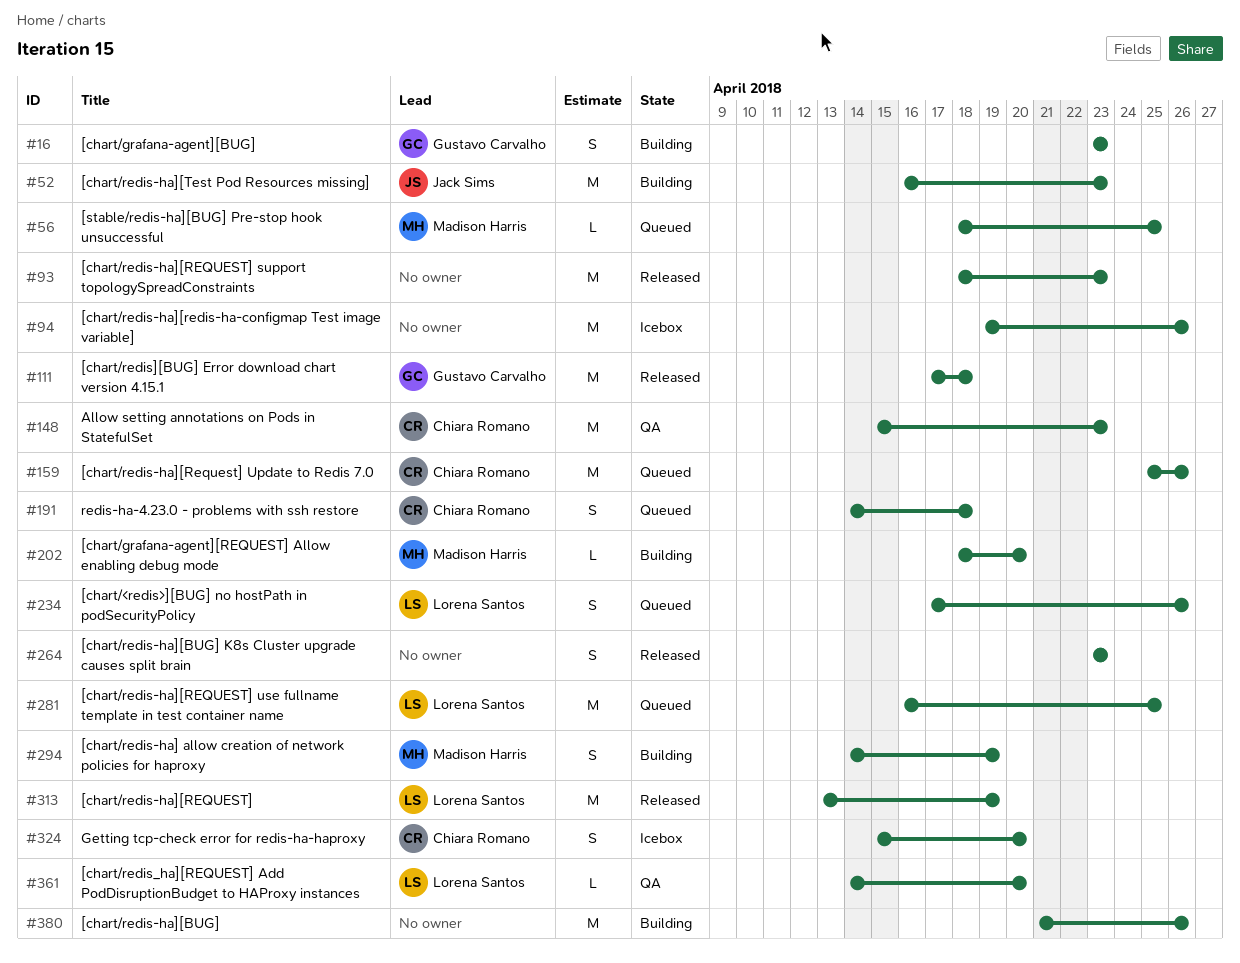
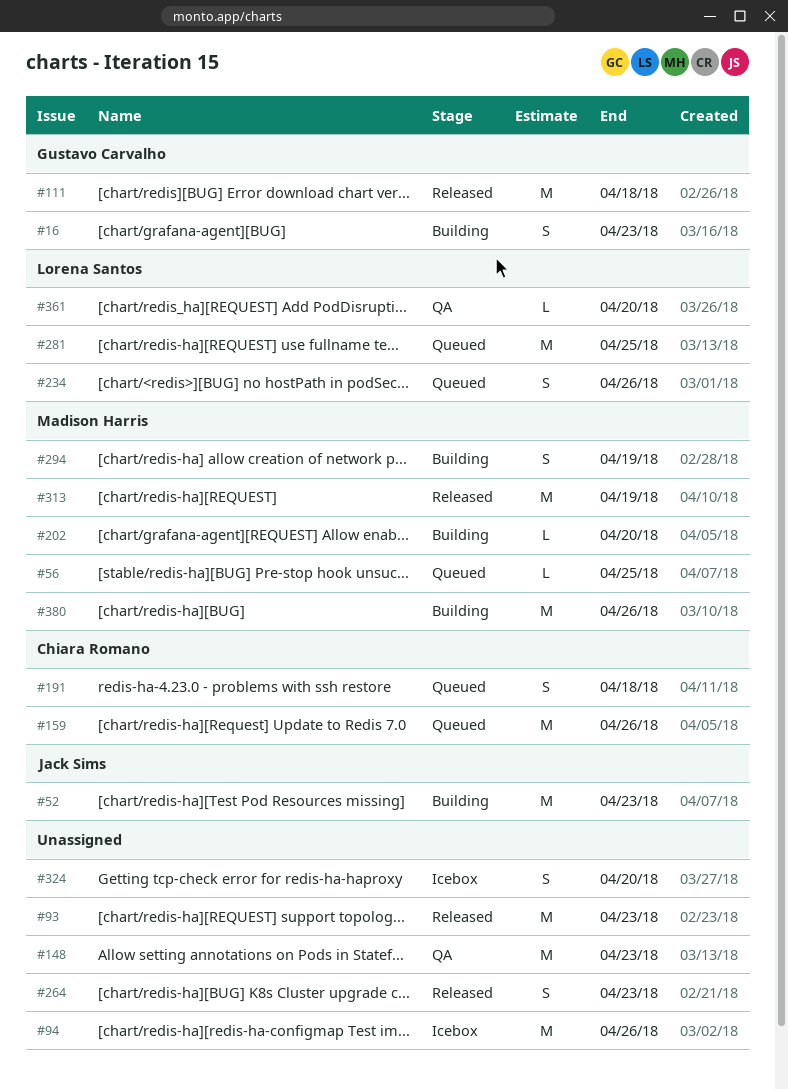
#148, owner: Chiara Romano -> none
#313, owner: Lorena Santos -> Madison Harris
#324, owner: Chiara Romano -> none
#380, owner: none -> Madison Harris

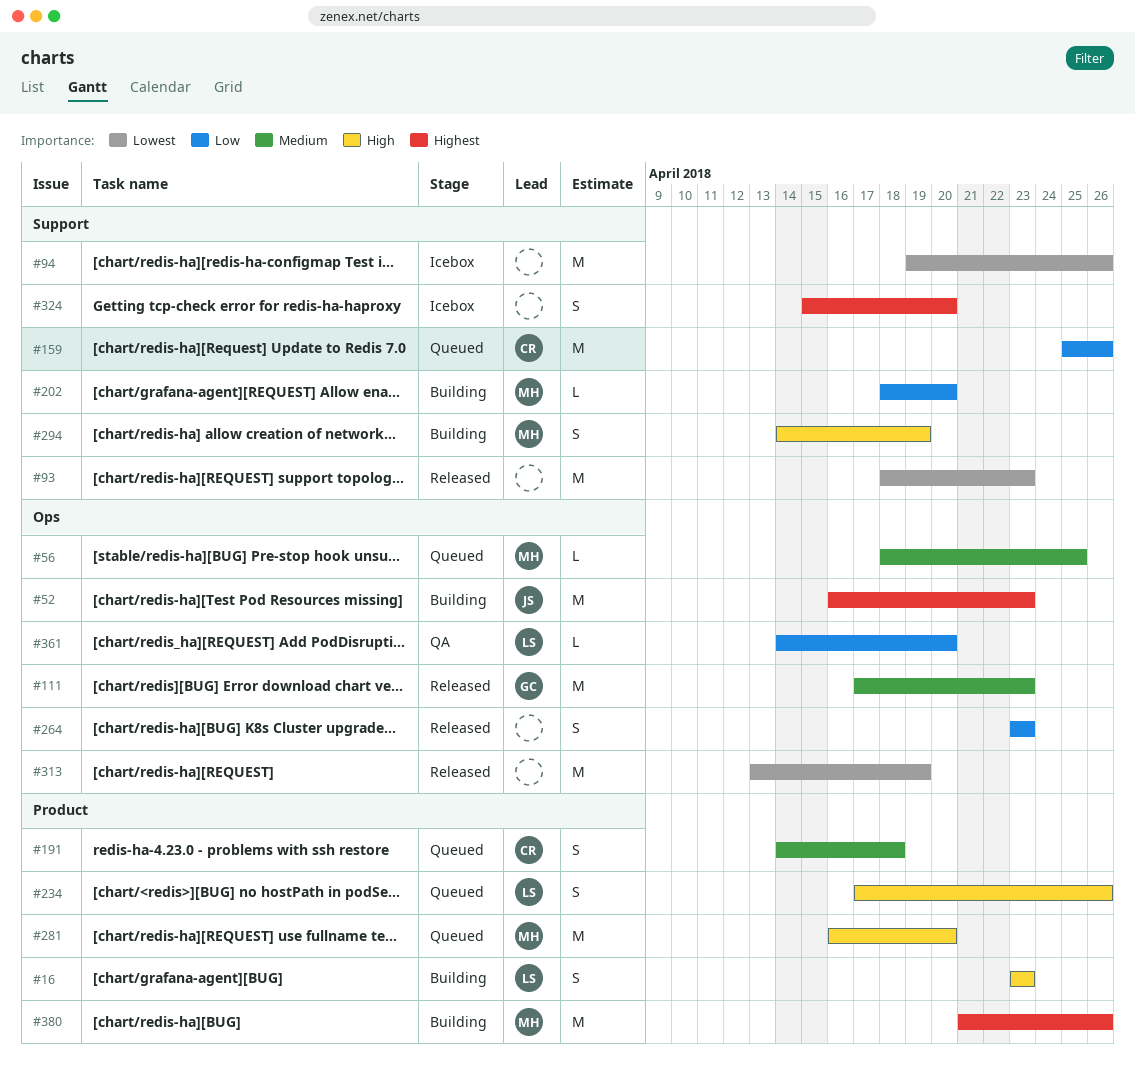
#16, owner: Gustavo Carvalho -> Lorena Santos
#111, due: Apr 18 -> Apr 23
#148: present -> none
#281, owner: Lorena Santos -> Madison Harris
#281, due: Apr 25 -> Apr 20
#313, owner: Madison Harris -> none

